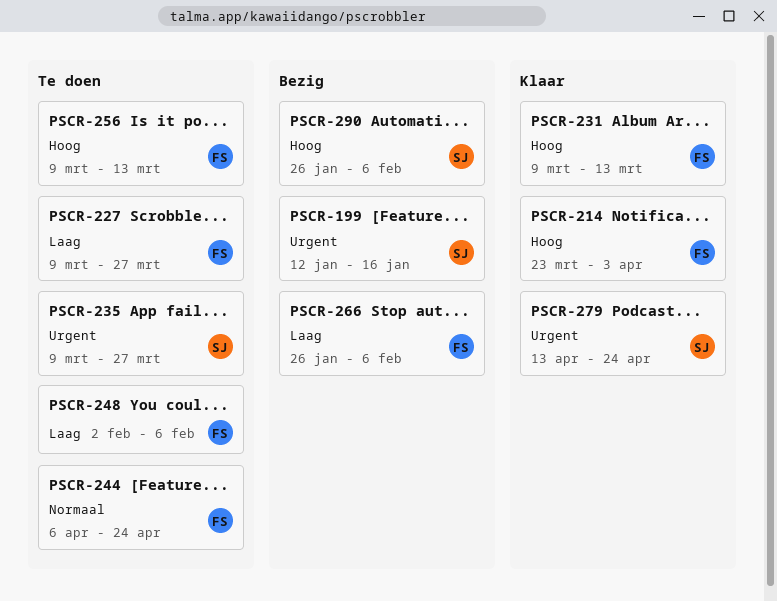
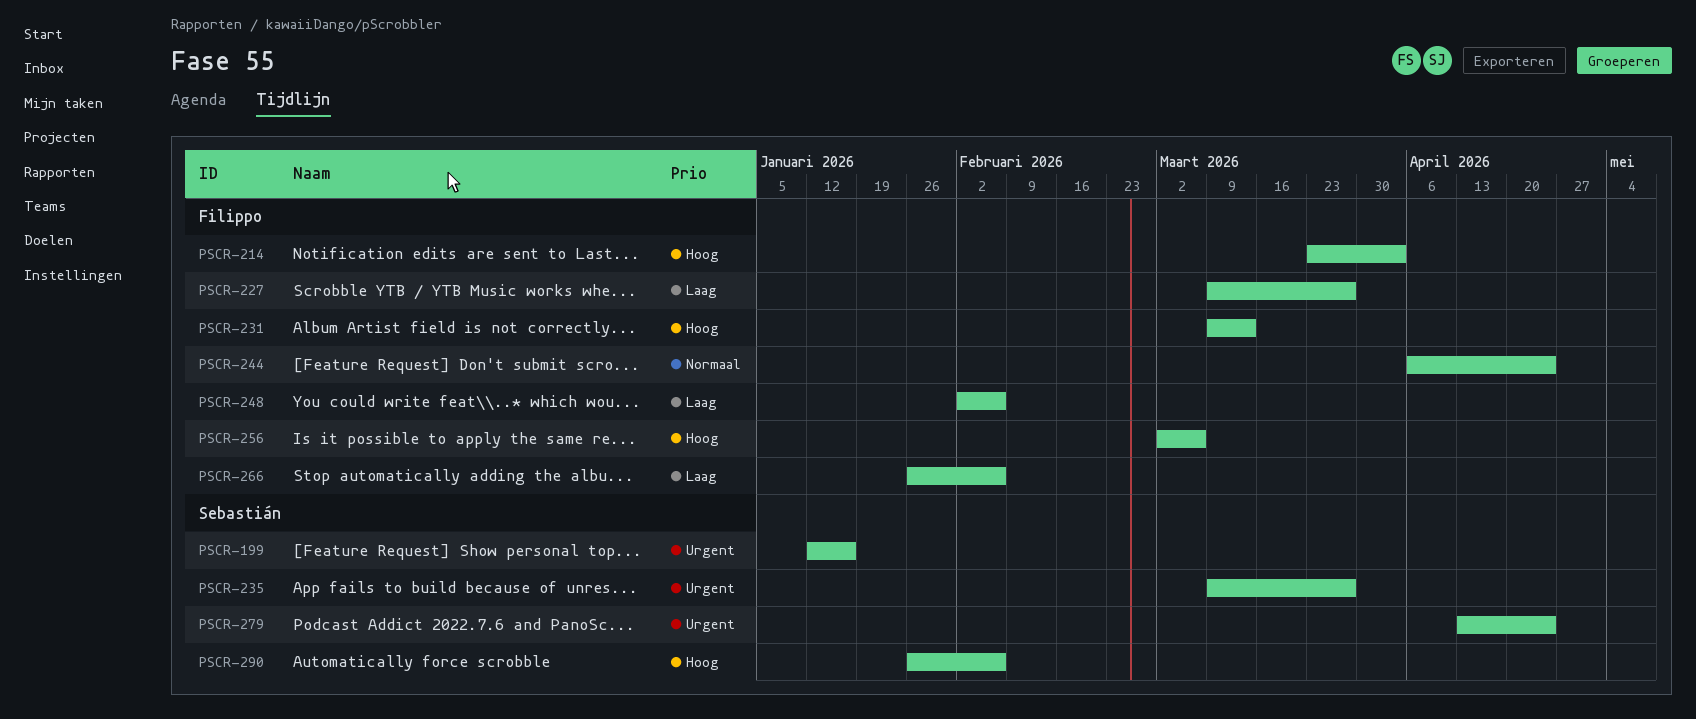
PSCR-256, start: Mar 9 -> Mar 2
PSCR-256, due: Mar 13 -> Mar 6

